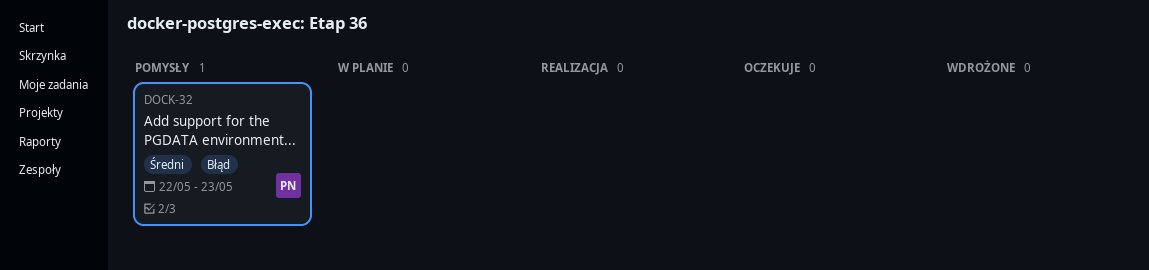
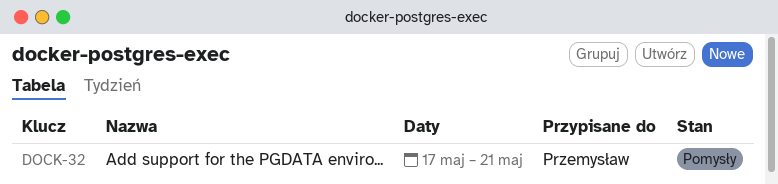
DOCK-32, start: May 22 -> May 17
DOCK-32, due: May 23 -> May 21

